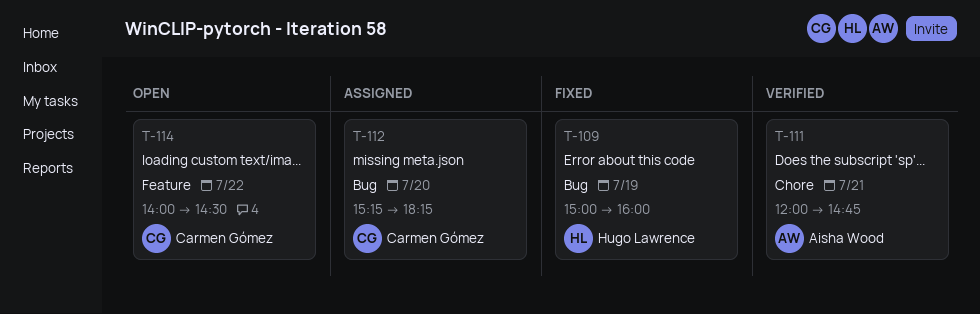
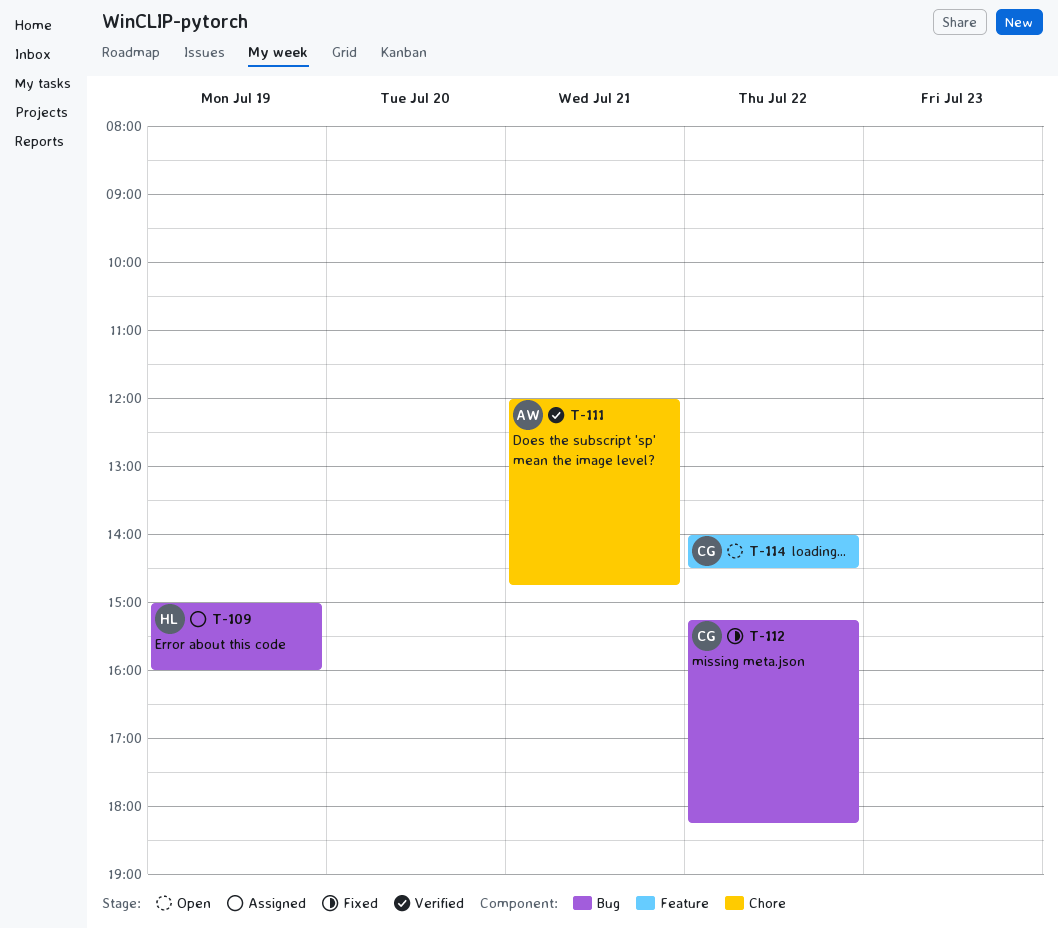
T-109, status: Fixed -> Assigned
T-112, status: Assigned -> Fixed
T-112, day: Jul 20 -> Jul 22

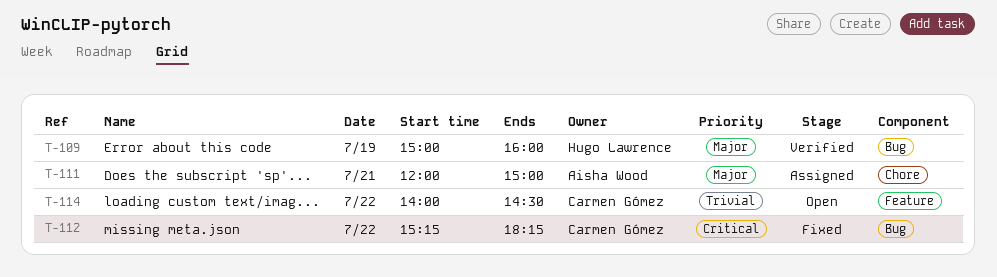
T-109, status: Assigned -> Verified
T-111, status: Verified -> Assigned
T-111, ends: 14:45 -> 15:00

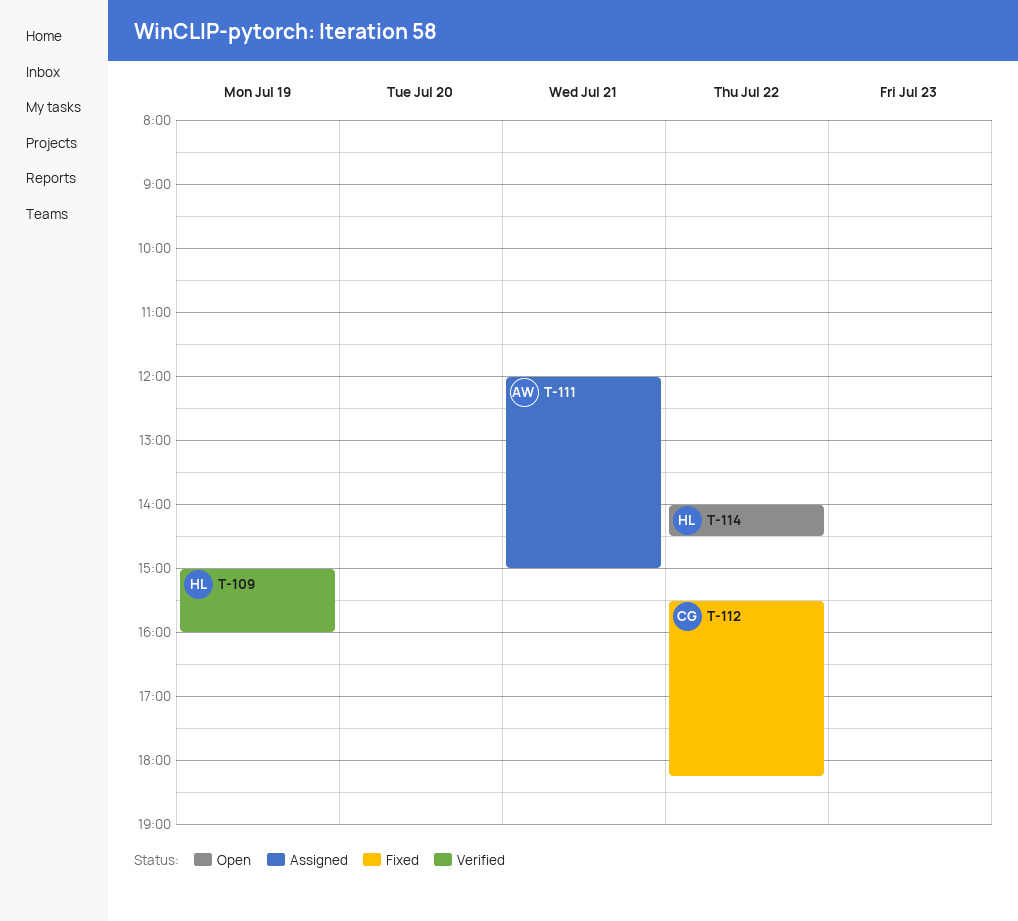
T-112, begins: 15:15 -> 15:30
T-114, owner: Carmen Gómez -> Hugo Lawrence

